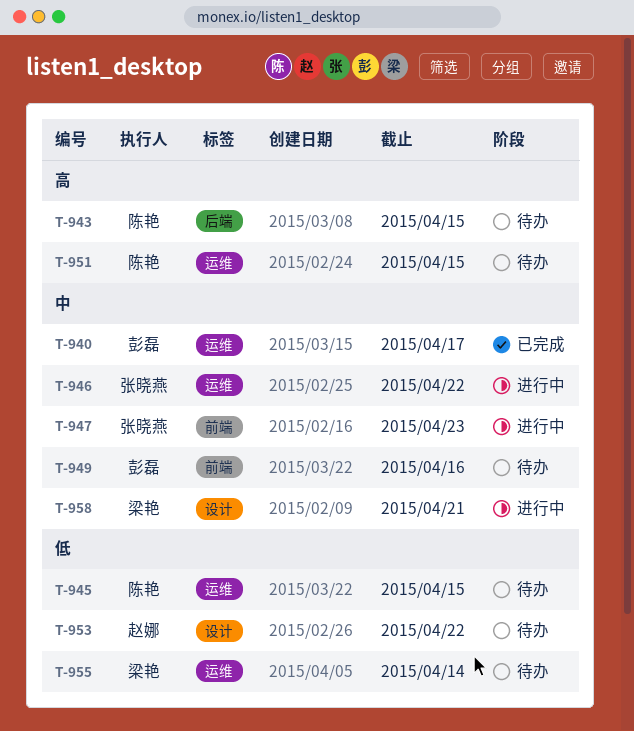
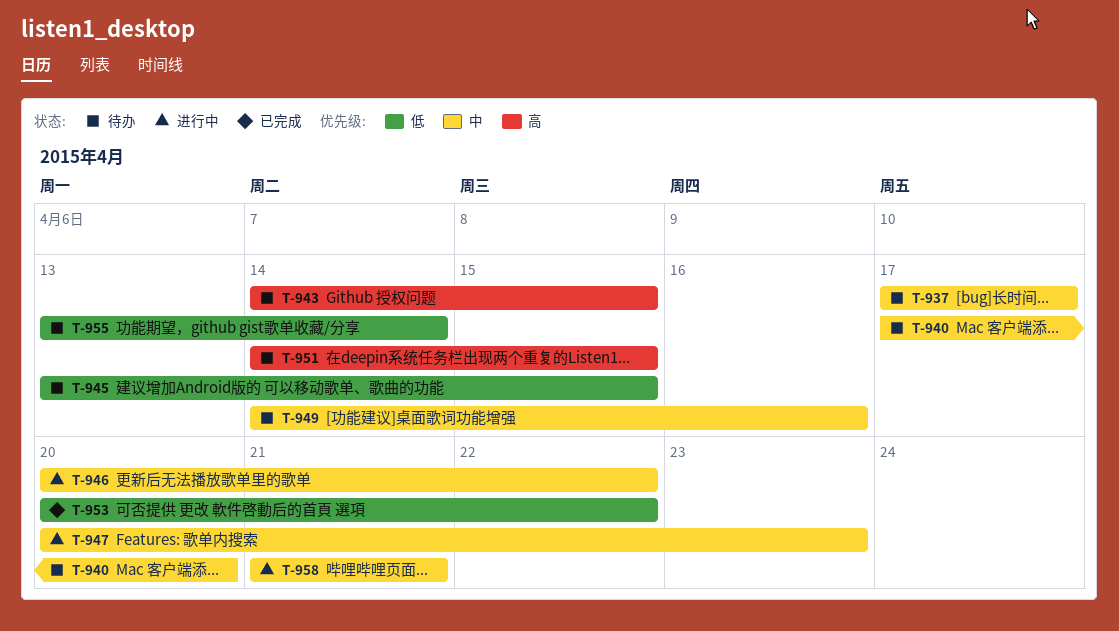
T-937: none -> present
T-940, status: 已完成 -> 待办
T-940, due: Apr 17 -> Apr 20
T-953, status: 待办 -> 已完成

